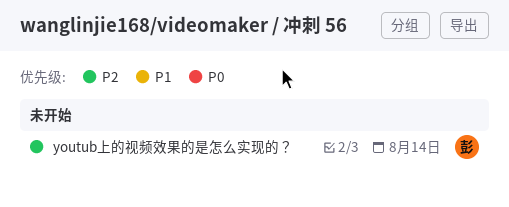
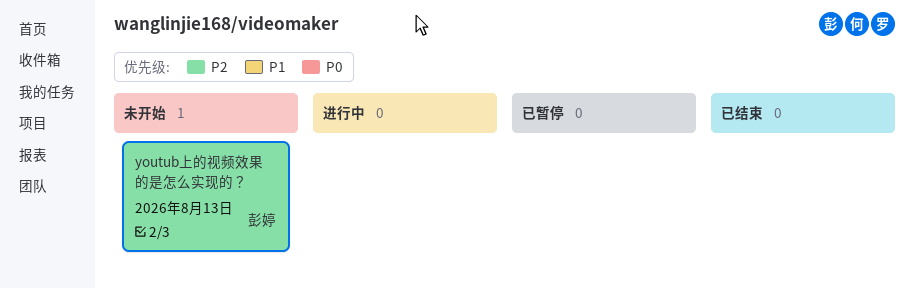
youtub上的视频效果的是怎么实现的？, due: Aug 14 -> Aug 13

